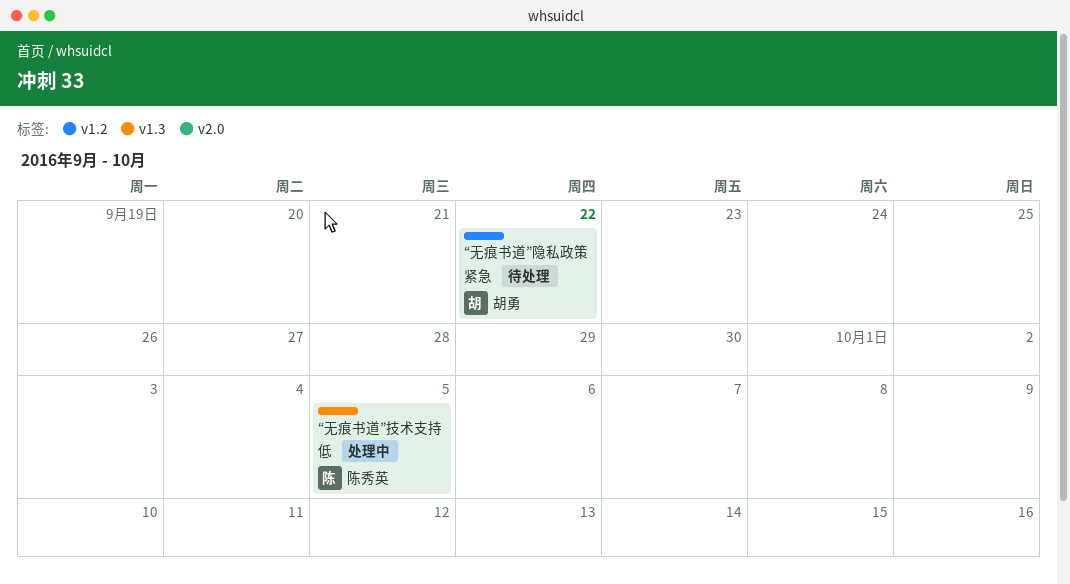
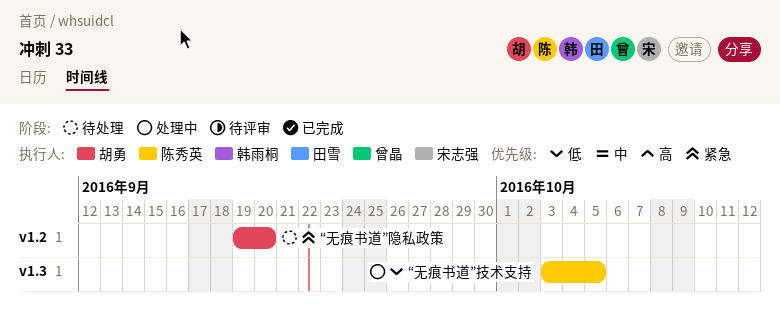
“无痕书道”隐私政策, due: Sep 22 -> Sep 20

